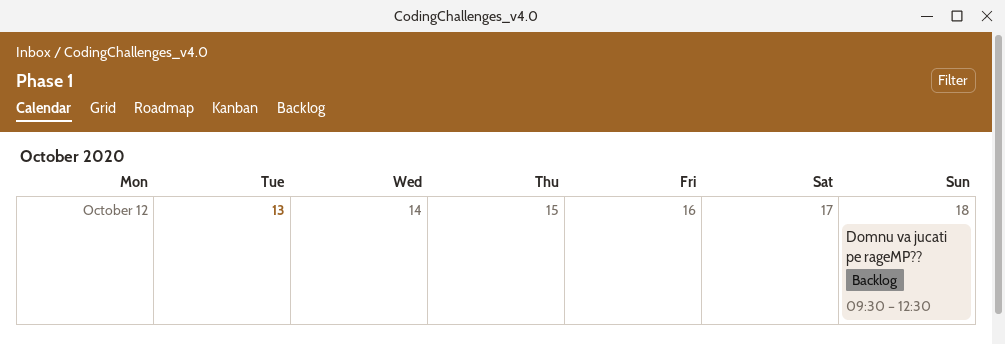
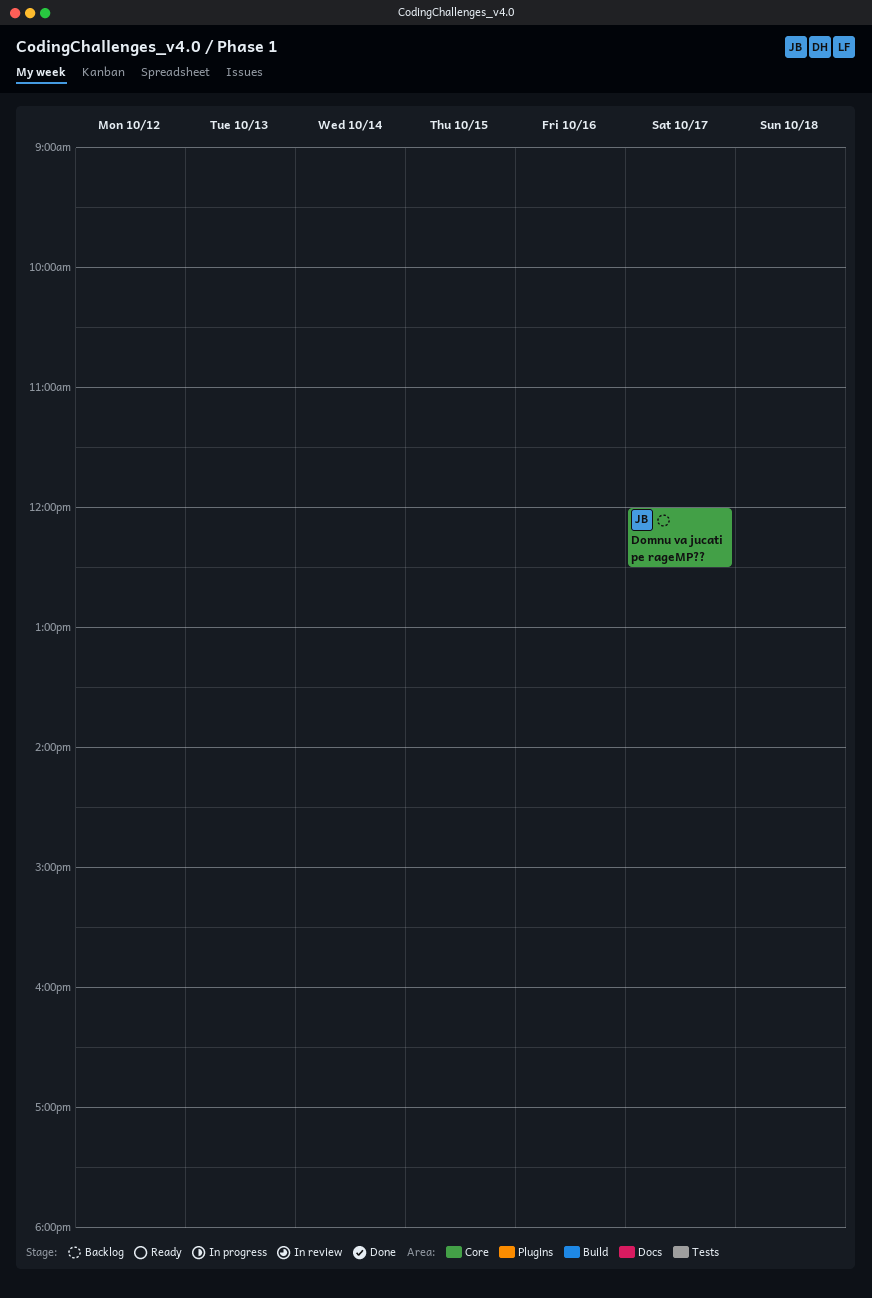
Domnu va jucati pe rageMP??, day: Oct 18 -> Oct 17
Domnu va jucati pe rageMP??, begins: 09:30 -> 12:00

